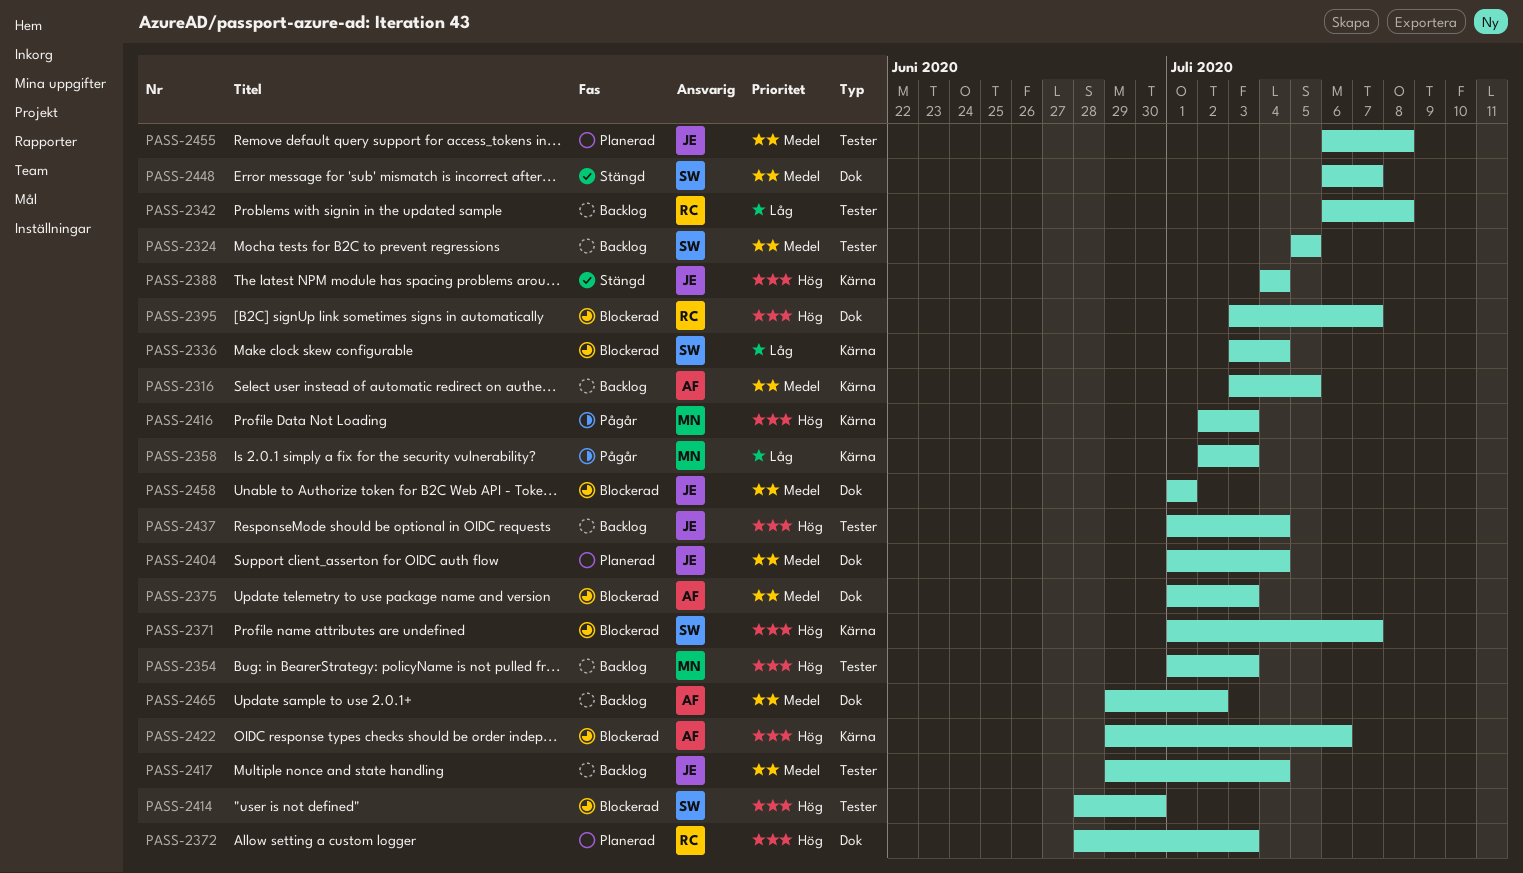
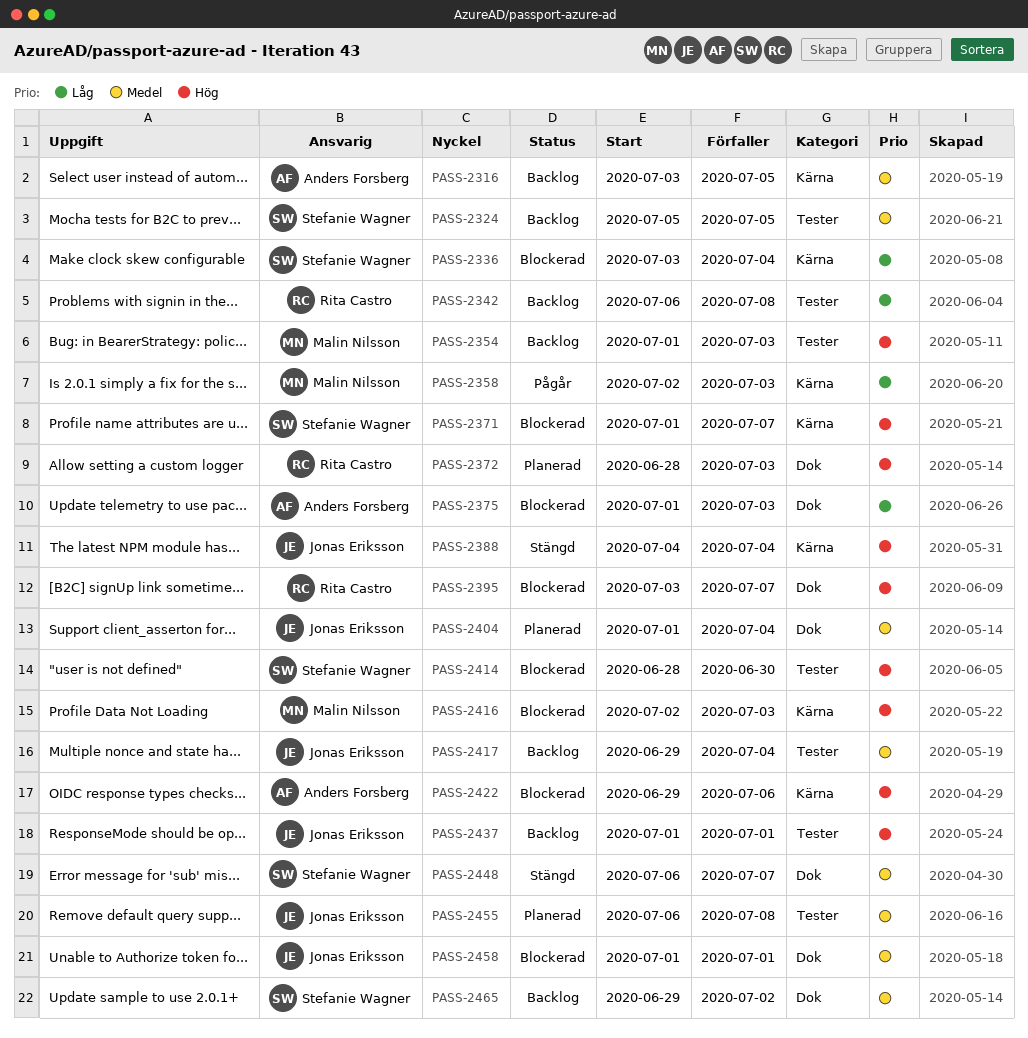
PASS-2375, priority: Medel -> Låg
PASS-2416, status: Pågår -> Blockerad
PASS-2437, due: Jul 4 -> Jul 1
PASS-2465, owner: Anders Forsberg -> Stefanie Wagner

